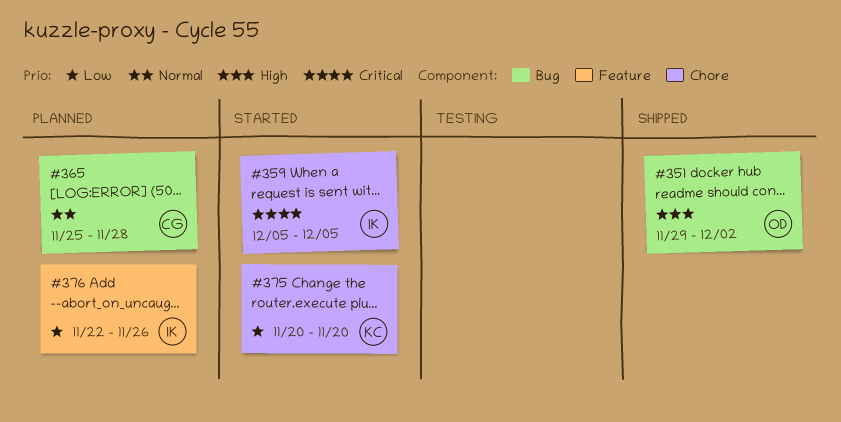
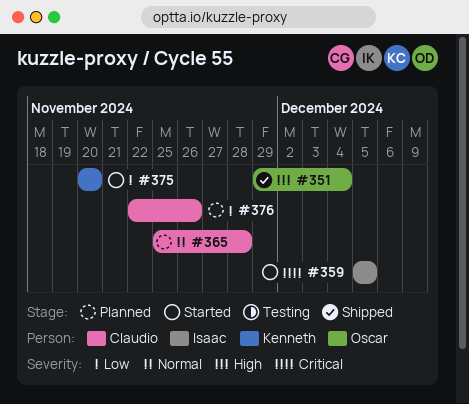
#351, due: Dec 2 -> Dec 4
#376, owner: Isaac -> Claudio

